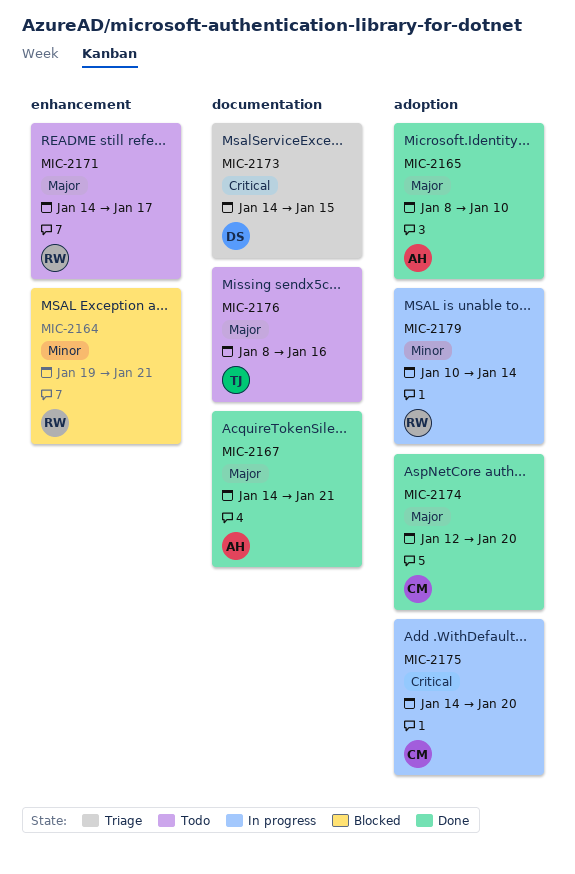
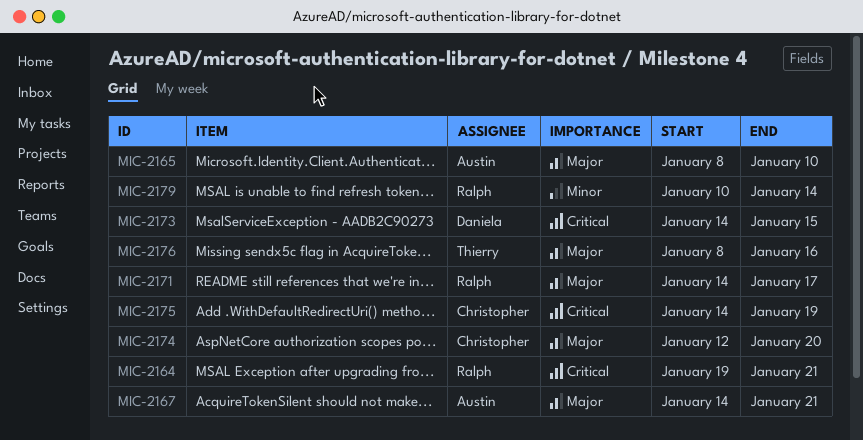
MIC-2164, priority: Minor -> Critical
MIC-2175, due: Jan 20 -> Jan 19

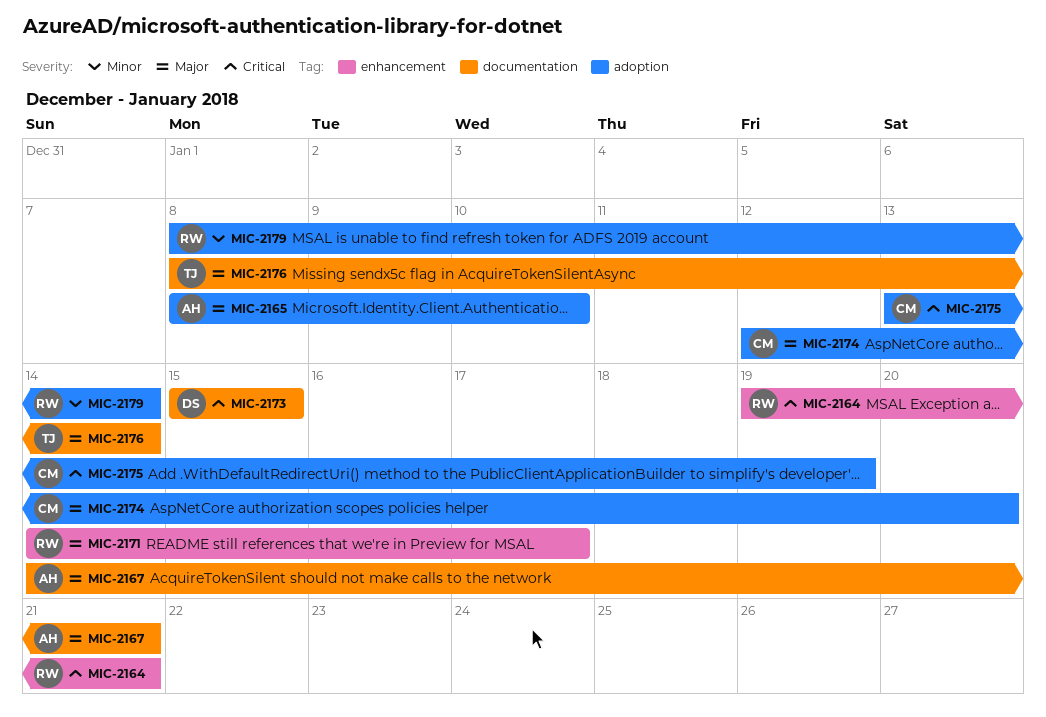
MIC-2173, start: Jan 14 -> Jan 15
MIC-2175, start: Jan 14 -> Jan 13
MIC-2176, due: Jan 16 -> Jan 14
MIC-2179, start: Jan 10 -> Jan 8

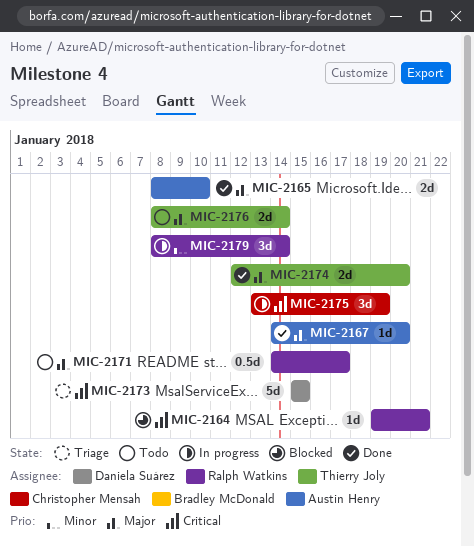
MIC-2167, due: Jan 21 -> Jan 20
MIC-2174, owner: Christopher Mensah -> Thierry Joly

